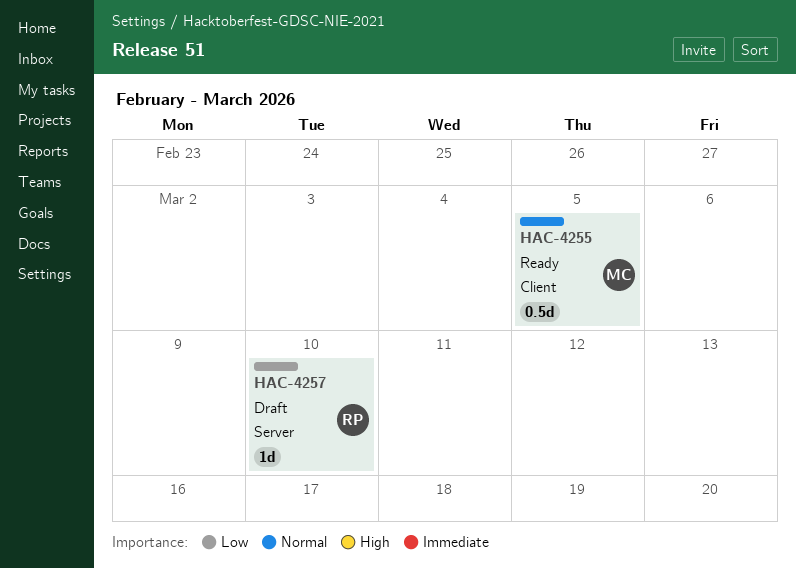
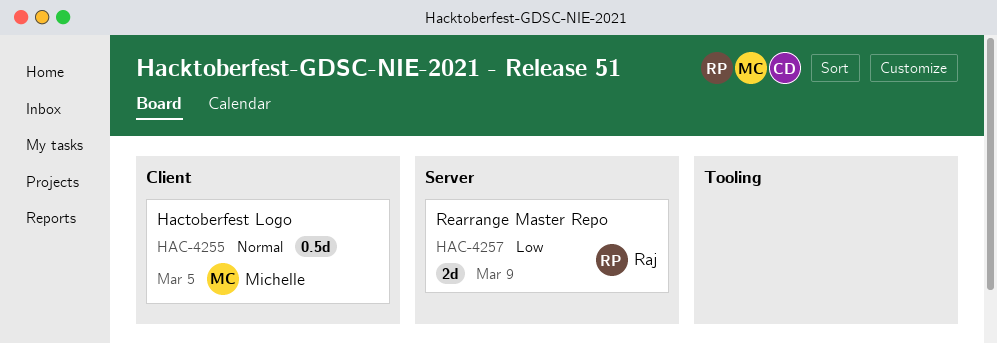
HAC-4257, estimate: 1d -> 2d
HAC-4257, due: Mar 10 -> Mar 9

